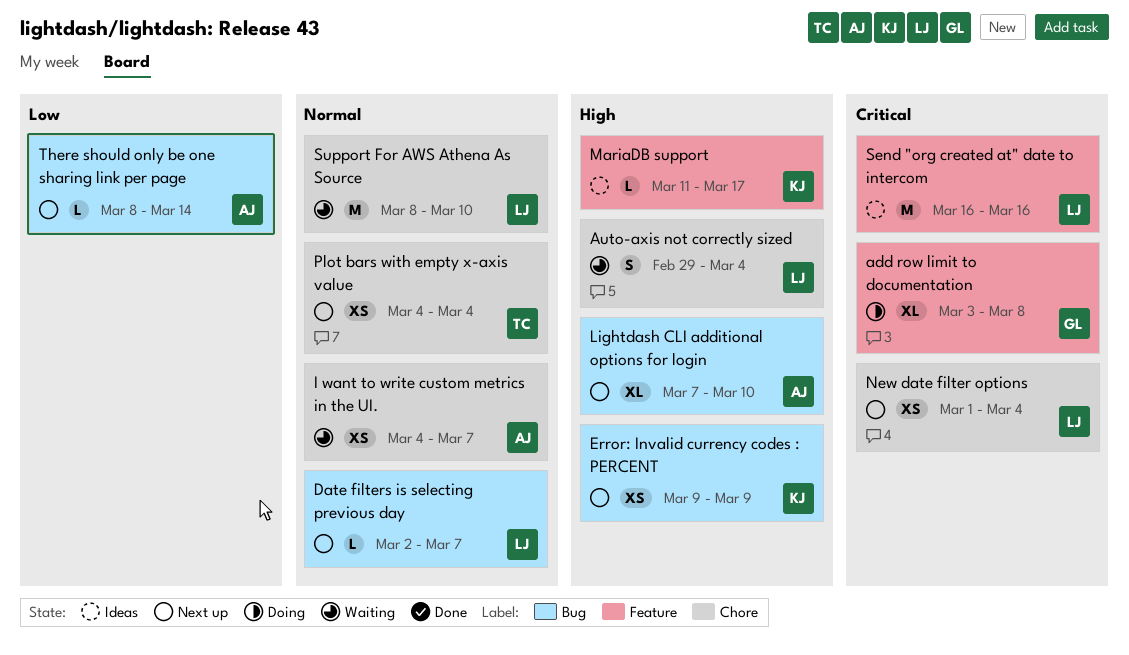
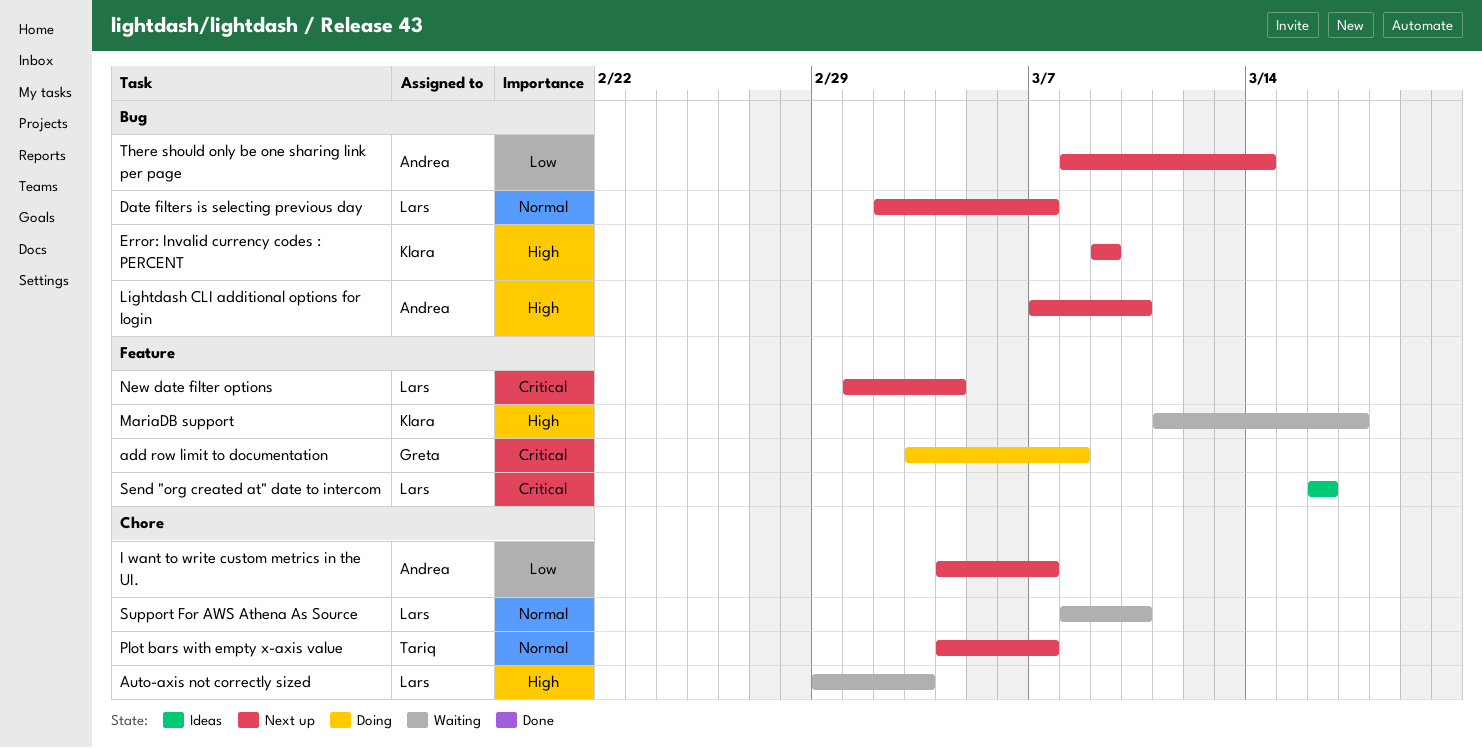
Auto-axis not correctly sized, due: Mar 4 -> Mar 3
I want to write custom metrics in the UI., status: Waiting -> Next up
I want to write custom metrics in the UI., priority: Normal -> Low
MariaDB support, status: Ideas -> Waiting
New date filter options, label: Chore -> Feature
Plot bars with empty x-axis value, due: Mar 4 -> Mar 7

